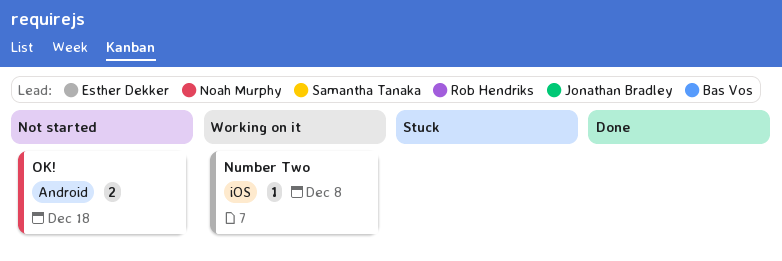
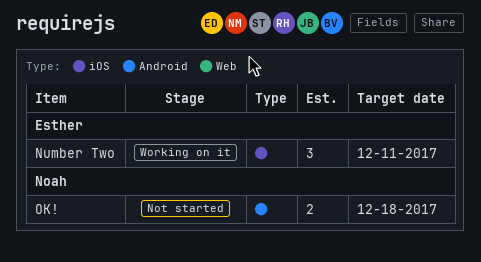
Number Two, estimate: 1 -> 3
Number Two, due: Dec 8 -> Dec 11

